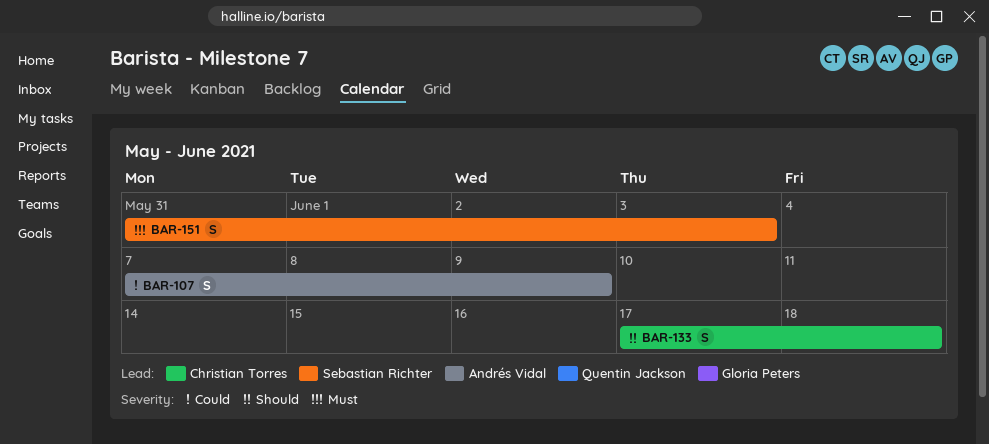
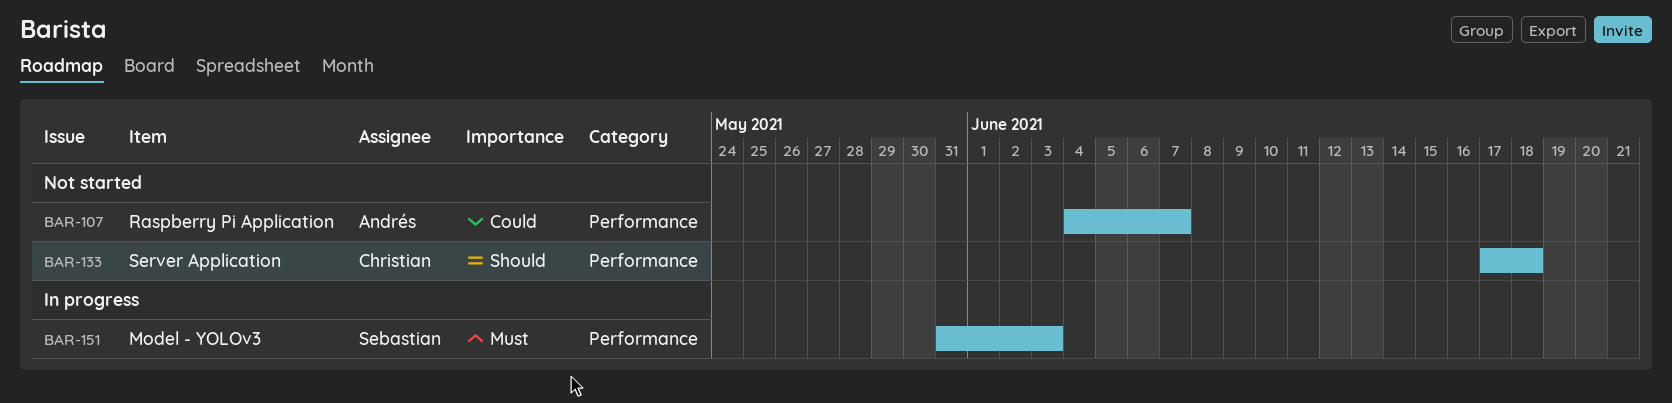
BAR-107, start: Jun 7 -> Jun 4
BAR-107, due: Jun 9 -> Jun 7

